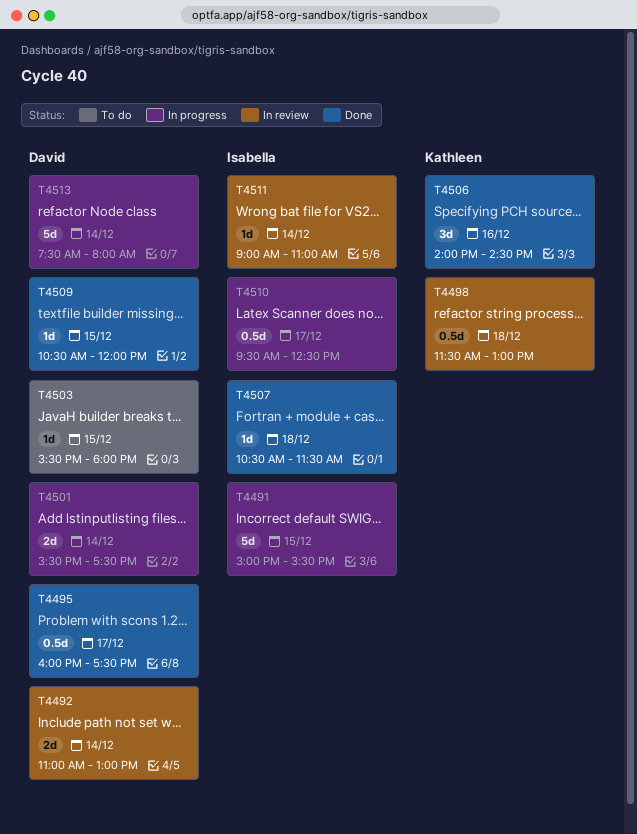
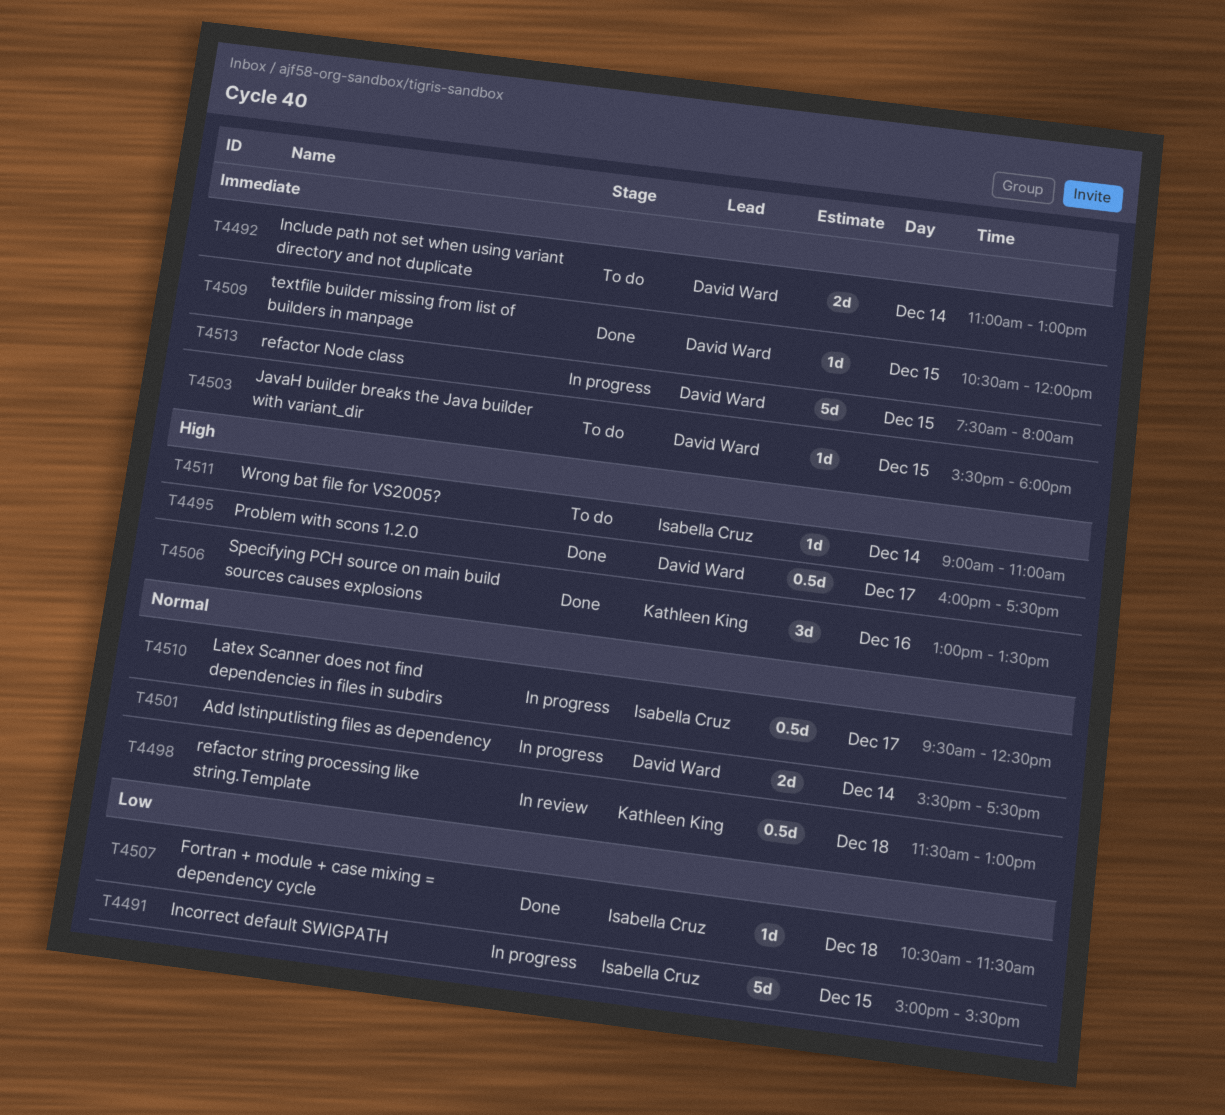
T4492, status: In review -> To do
T4506, begins: 14:00 -> 13:00
T4506, ends: 14:30 -> 13:30
T4511, status: In review -> To do
T4513, day: Dec 14 -> Dec 15

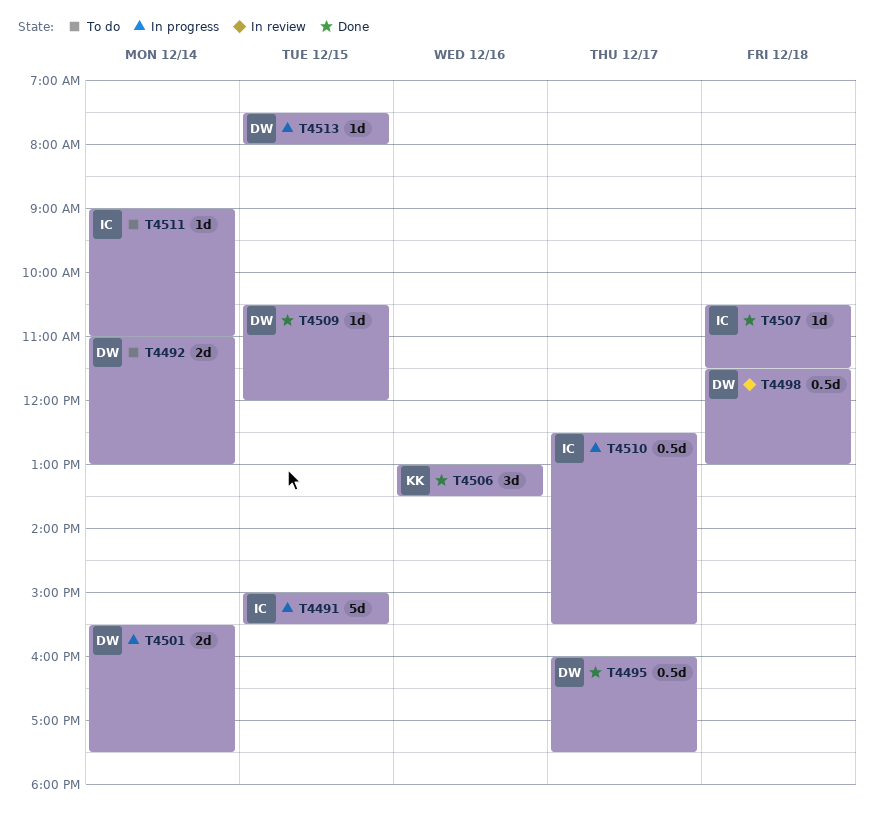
T4498, owner: Kathleen King -> David Ward
T4503: present -> none
T4510, begins: 09:30 -> 12:30
T4510, ends: 12:30 -> 15:30
T4513, estimate: 5d -> 1d

